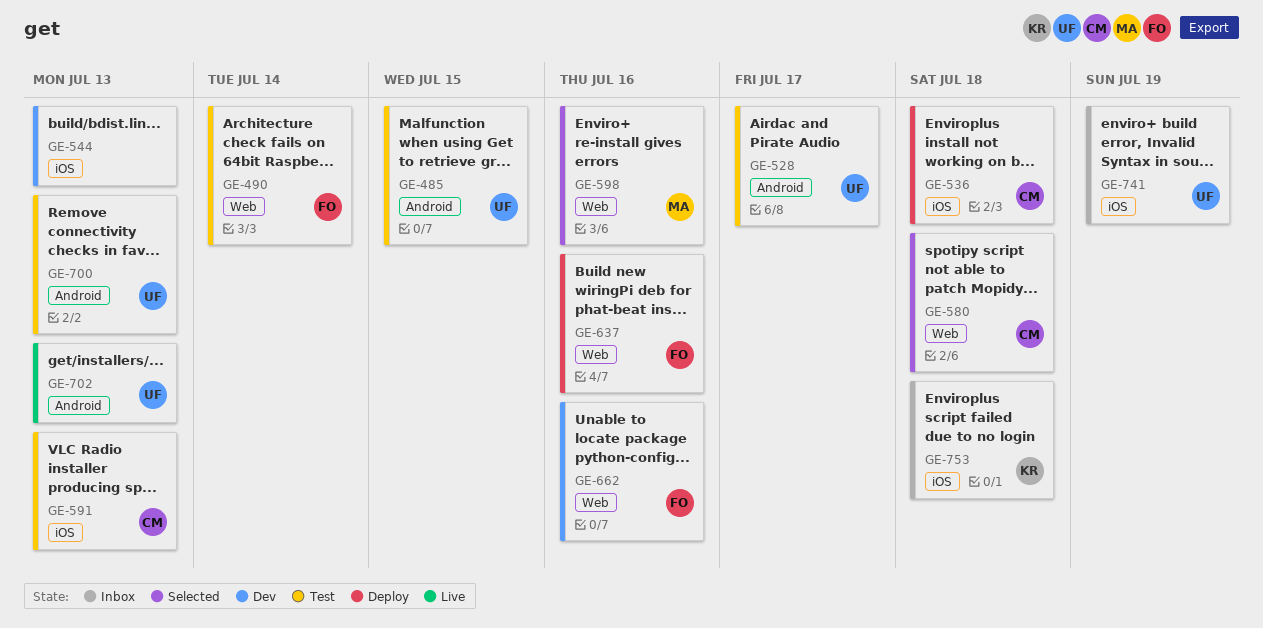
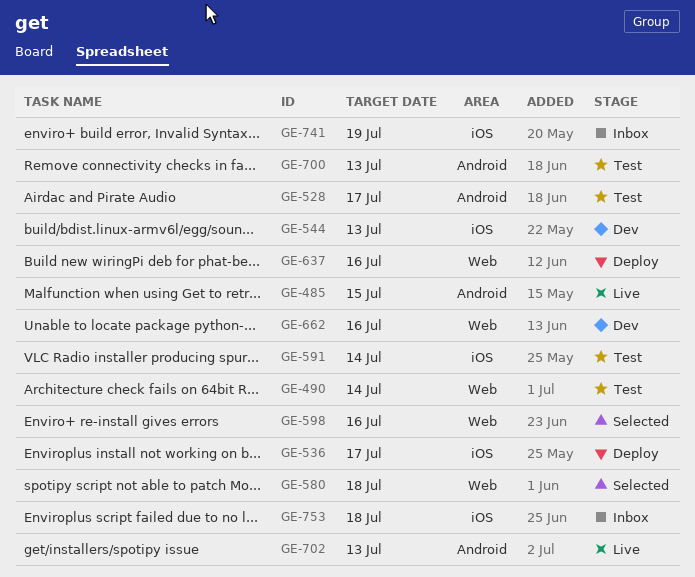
GE-485, status: Test -> Live
GE-536, due: Jul 18 -> Jul 17
GE-591, due: Jul 13 -> Jul 14

